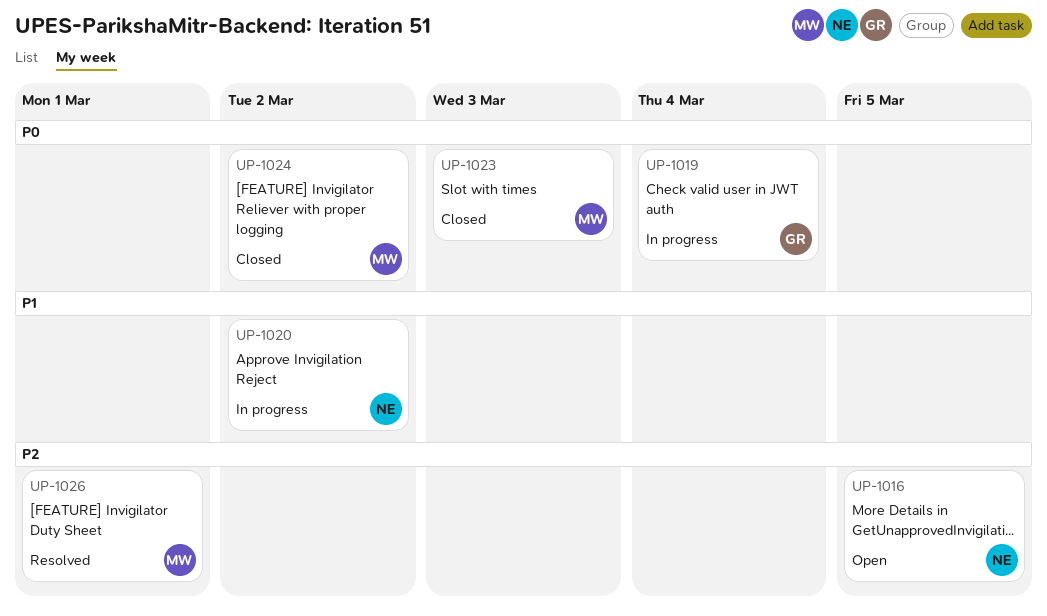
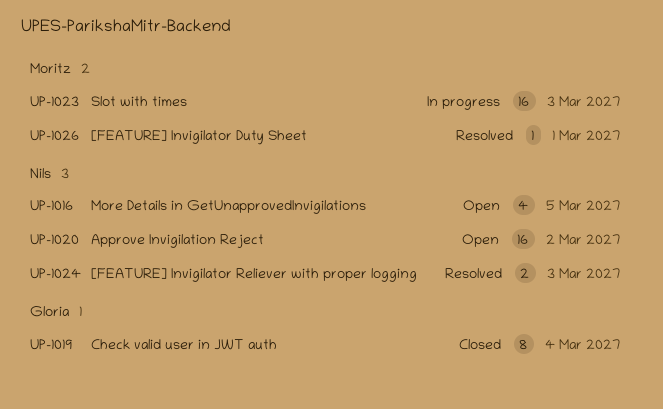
UP-1019, status: In progress -> Closed
UP-1020, status: In progress -> Open
UP-1023, status: Closed -> In progress
UP-1024, status: Closed -> Resolved
UP-1024, owner: Moritz -> Nils
UP-1024, due: Mar 2 -> Mar 3

